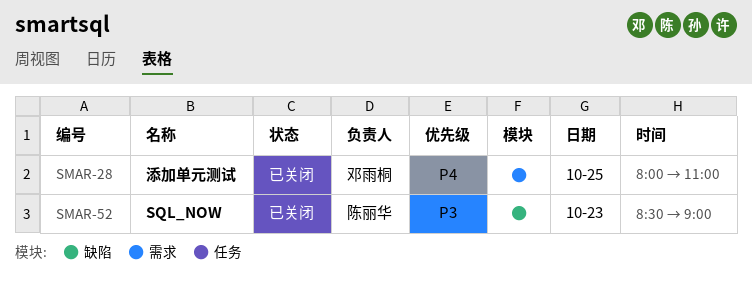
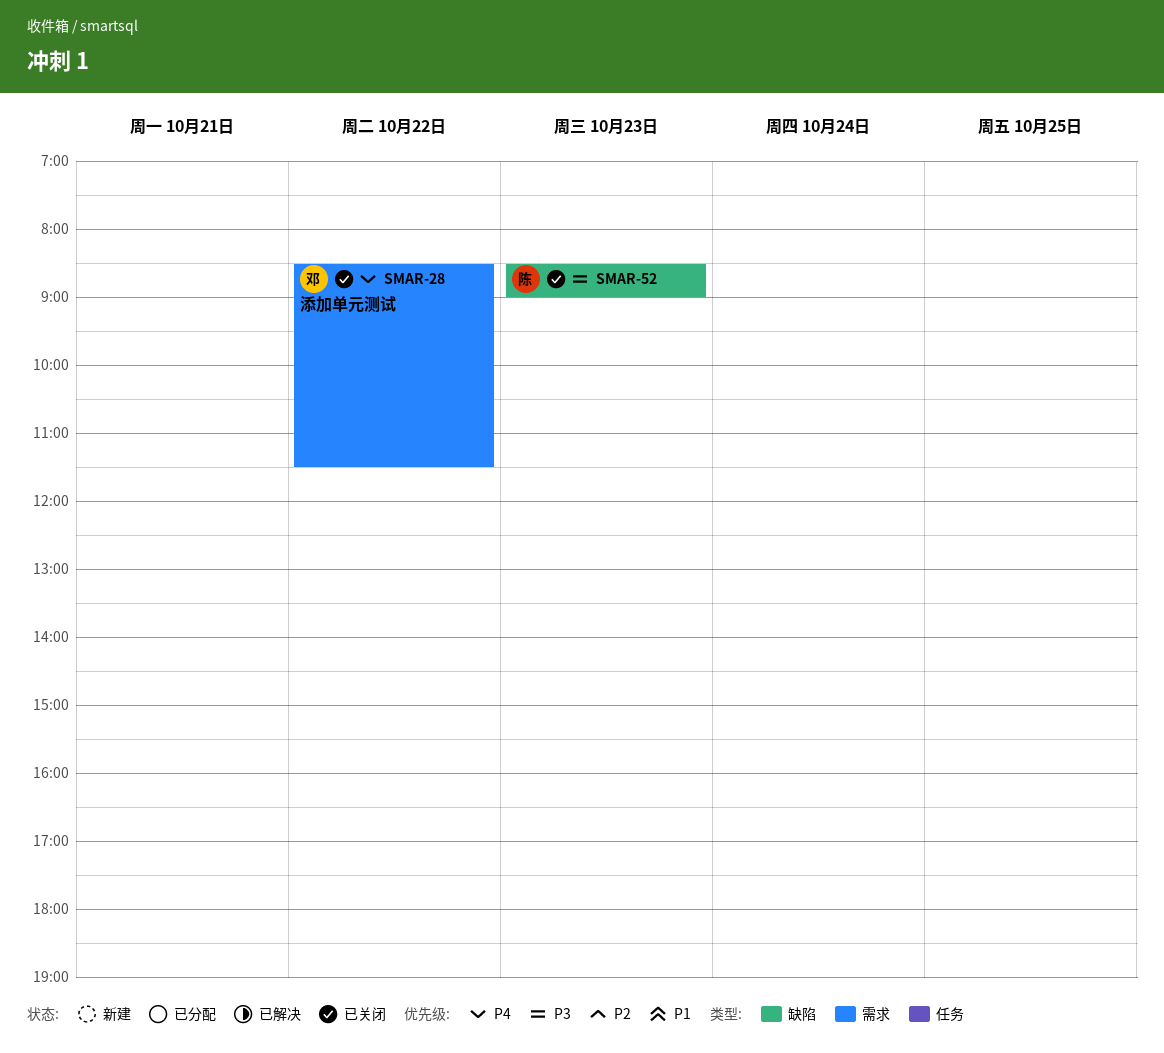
SMAR-28, day: Oct 25 -> Oct 22
SMAR-28, begins: 08:00 -> 08:30
SMAR-28, ends: 11:00 -> 11:30

